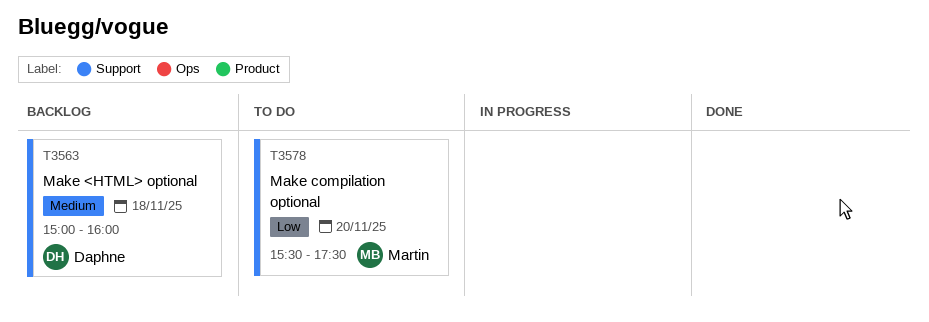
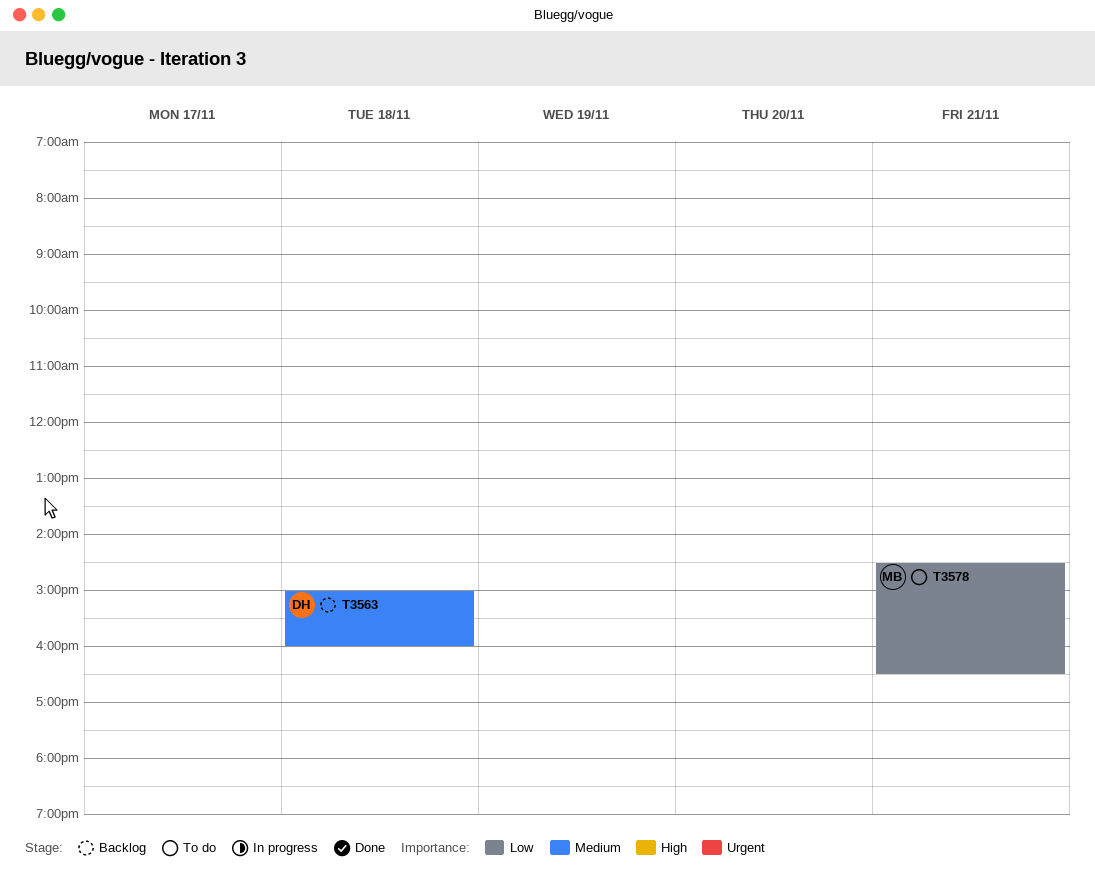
T3578, day: Nov 20 -> Nov 21
T3578, begins: 15:30 -> 14:30
T3578, ends: 17:30 -> 16:30

